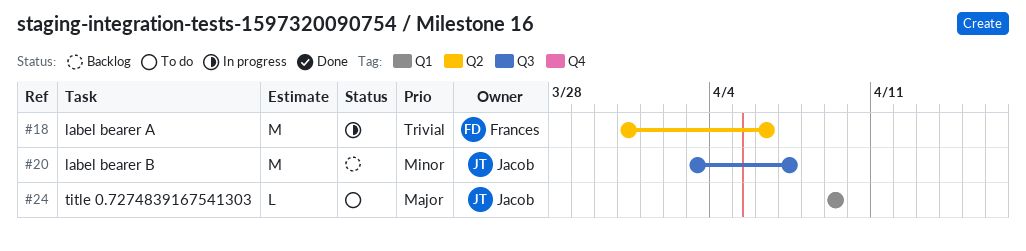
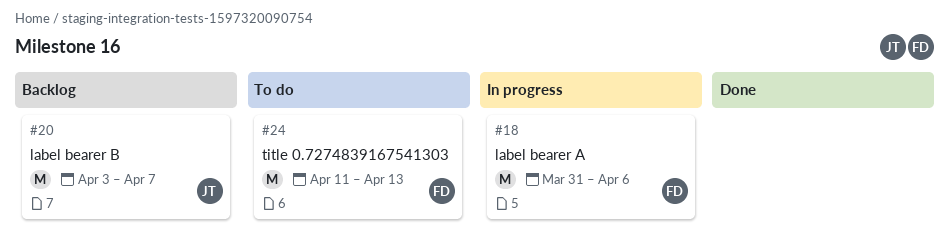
#24, owner: Jacob -> Frances
#24, estimate: L -> M
#24, start: Apr 9 -> Apr 11
#24, due: Apr 9 -> Apr 13

